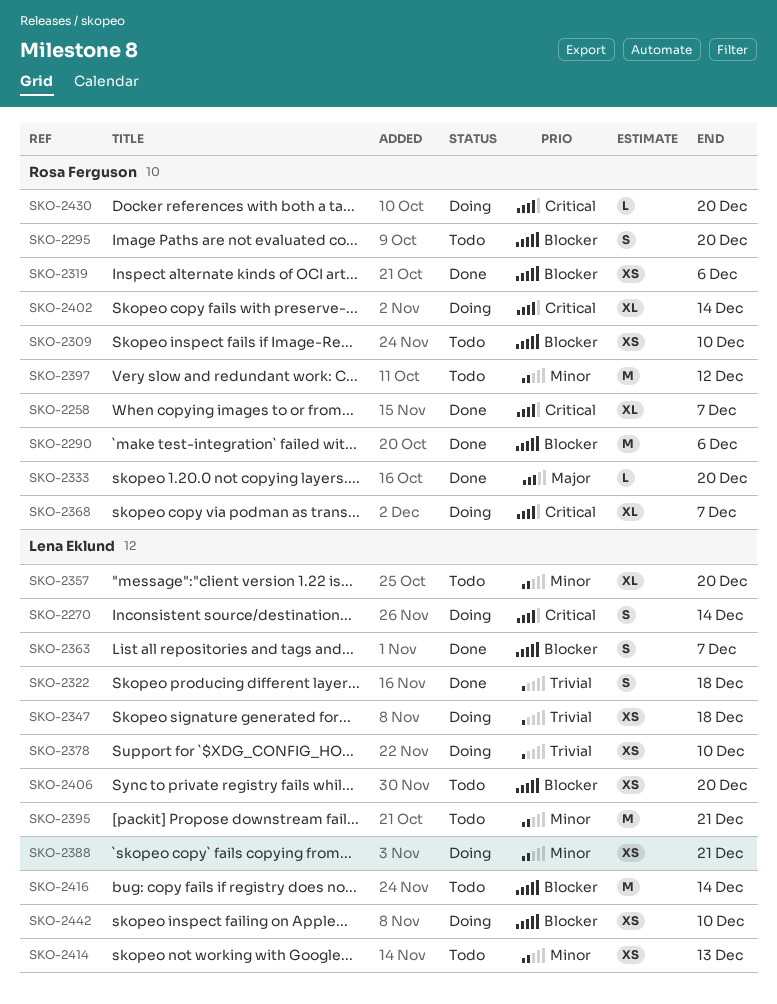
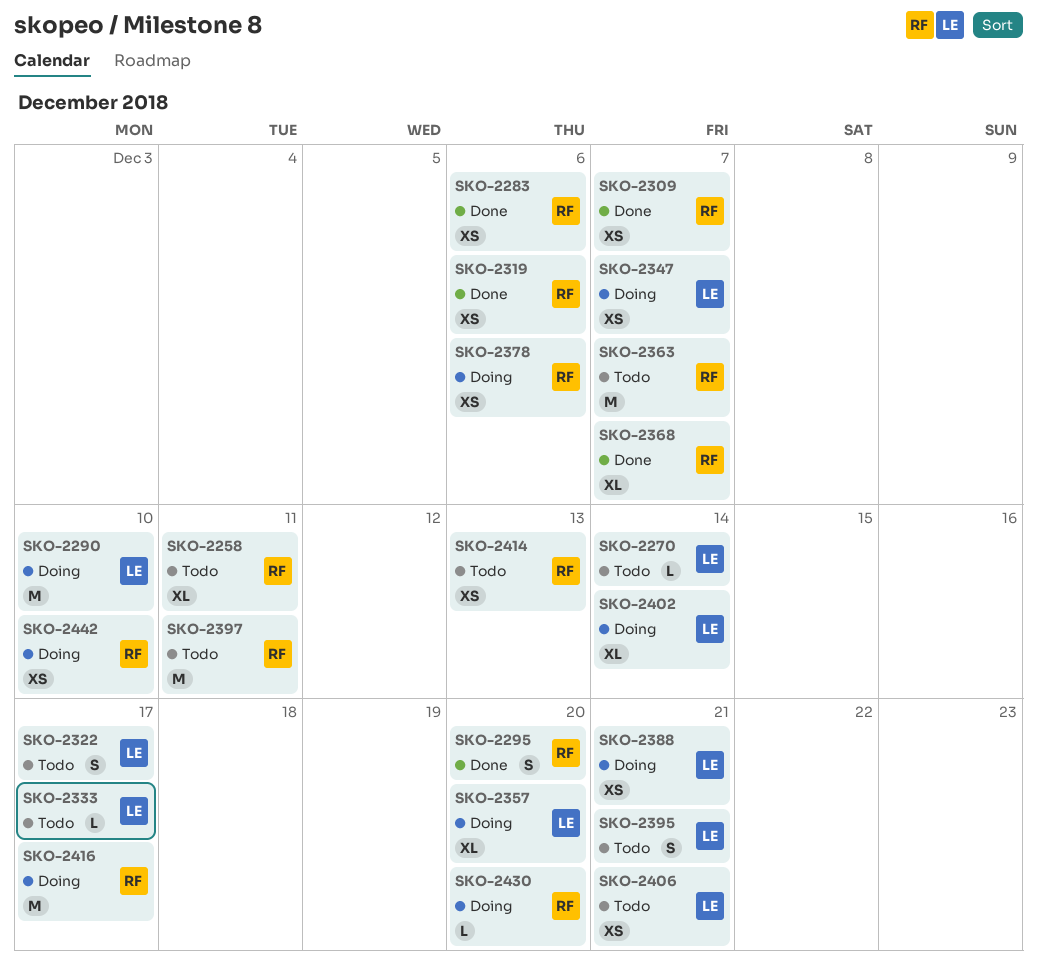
SKO-2258, status: Done -> Todo
SKO-2258, due: Dec 7 -> Dec 11
SKO-2270, status: Doing -> Todo
SKO-2270, estimate: S -> L
SKO-2283: none -> present
SKO-2290, status: Done -> Doing
SKO-2290, owner: Rosa Ferguson -> Lena Eklund
SKO-2290, due: Dec 6 -> Dec 10
SKO-2295, status: Todo -> Done
SKO-2309, status: Todo -> Done
SKO-2309, due: Dec 10 -> Dec 7
SKO-2322, status: Done -> Todo
SKO-2322, due: Dec 18 -> Dec 17
SKO-2333, status: Done -> Todo
SKO-2333, owner: Rosa Ferguson -> Lena Eklund
SKO-2333, due: Dec 20 -> Dec 17
SKO-2347, due: Dec 18 -> Dec 7
SKO-2357, status: Todo -> Doing
SKO-2363, status: Done -> Todo
SKO-2363, owner: Lena Eklund -> Rosa Ferguson
SKO-2363, estimate: S -> M
SKO-2368, status: Doing -> Done
SKO-2378, owner: Lena Eklund -> Rosa Ferguson
SKO-2378, due: Dec 10 -> Dec 6
SKO-2395, estimate: M -> S
SKO-2397, due: Dec 12 -> Dec 11
SKO-2402, owner: Rosa Ferguson -> Lena Eklund
SKO-2406, due: Dec 20 -> Dec 21
SKO-2414, owner: Lena Eklund -> Rosa Ferguson
SKO-2416, status: Todo -> Doing
SKO-2416, owner: Lena Eklund -> Rosa Ferguson
SKO-2416, due: Dec 14 -> Dec 17
SKO-2442, owner: Lena Eklund -> Rosa Ferguson

